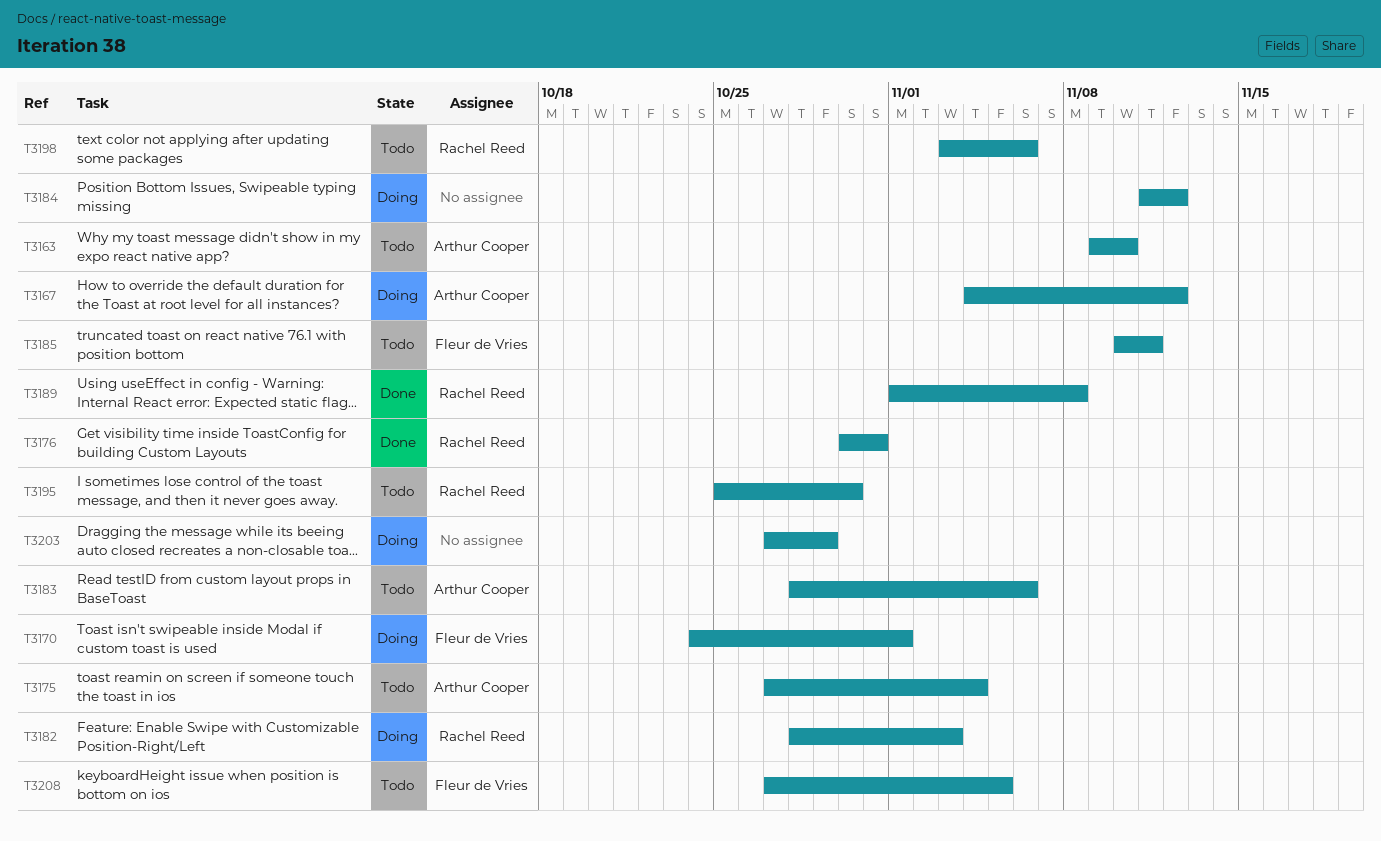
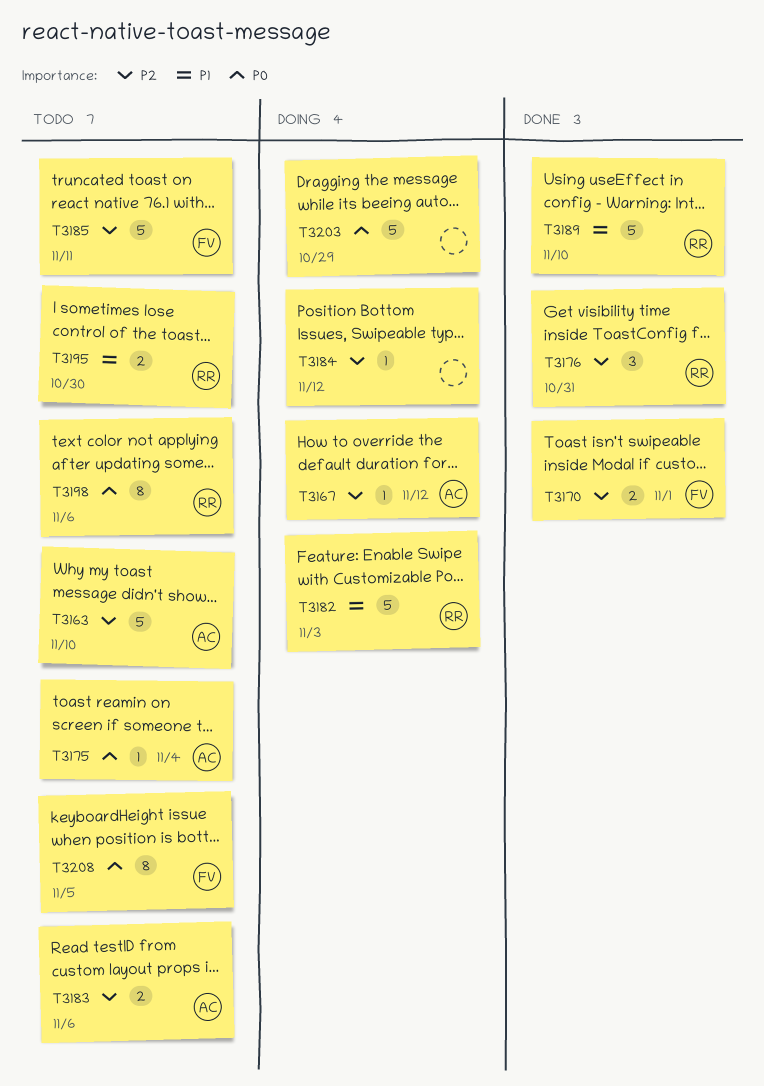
T3170, status: Doing -> Done
T3189, due: Nov 8 -> Nov 10

